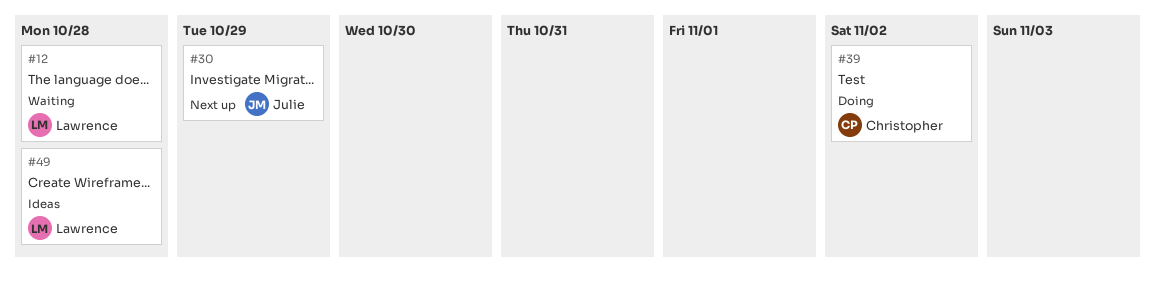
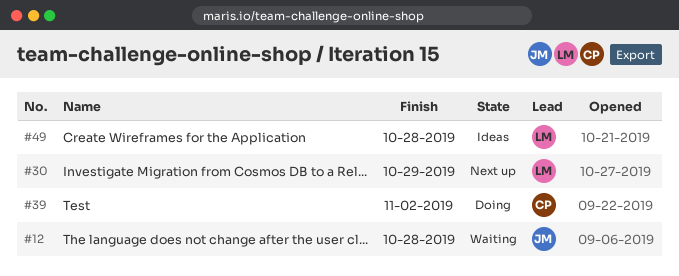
#12, owner: Lawrence -> Julie
#30, owner: Julie -> Lawrence

